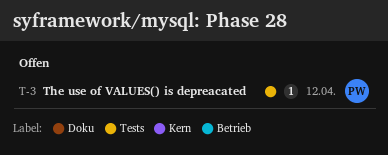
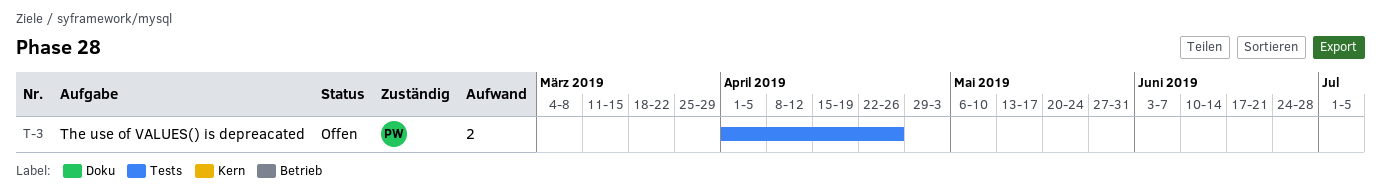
T-3, estimate: 1 -> 2
T-3, due: Apr 12 -> Apr 26

